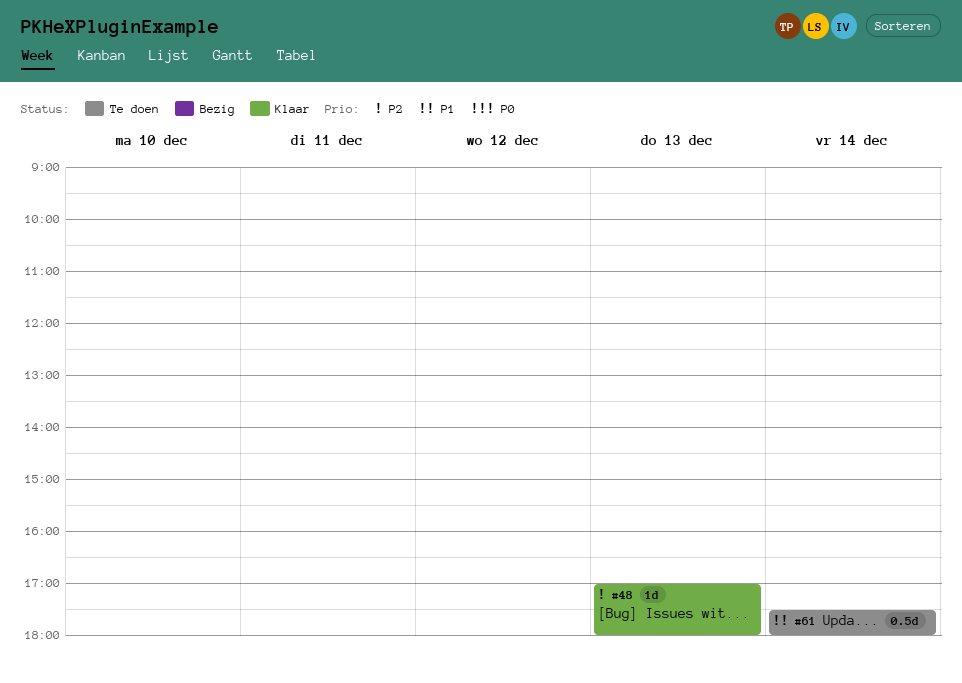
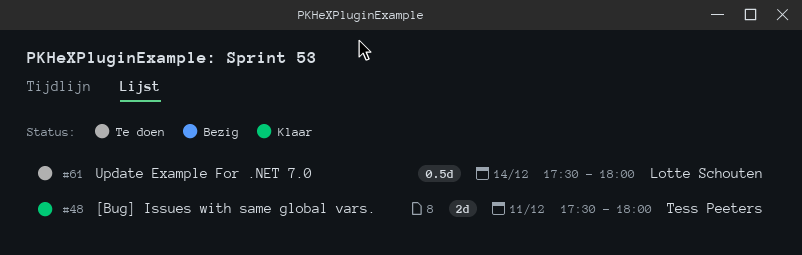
#48, estimate: 1d -> 2d
#48, day: Dec 13 -> Dec 11
#48, begins: 17:00 -> 17:30

